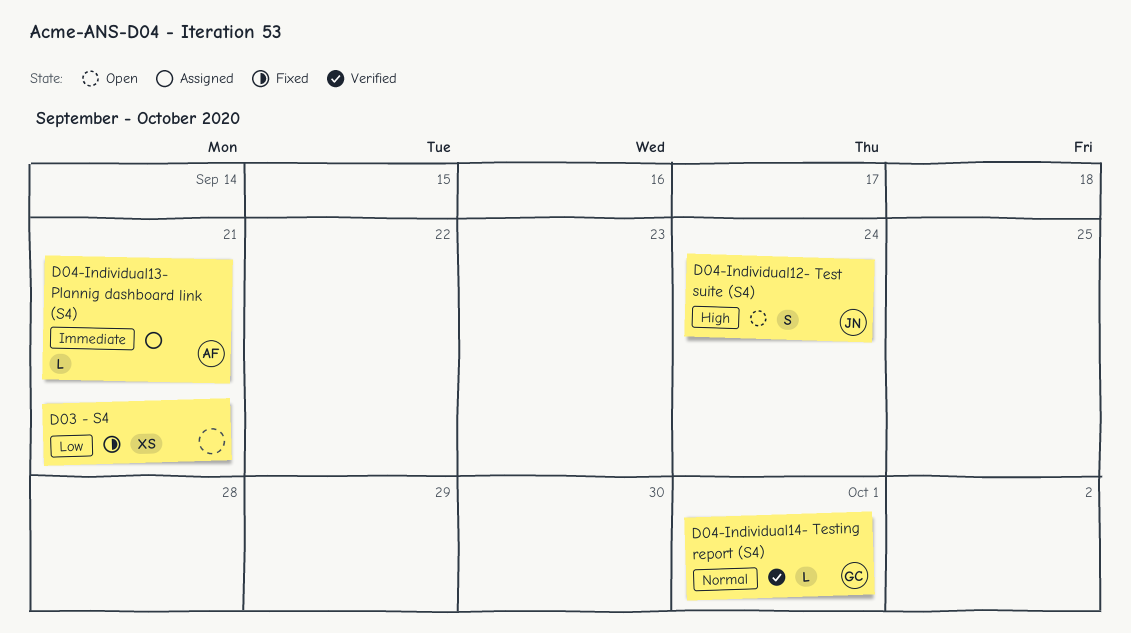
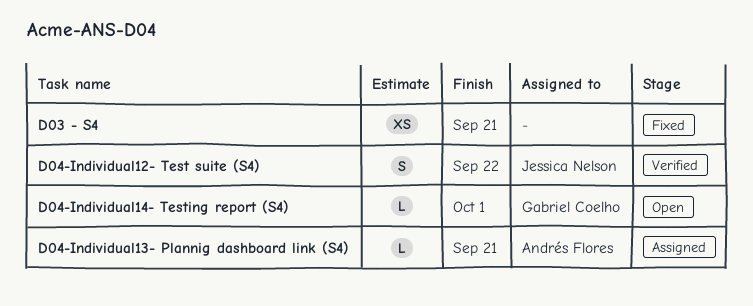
D04-Individual12- Test suite (S4), status: Open -> Verified
D04-Individual12- Test suite (S4), due: Sep 24 -> Sep 22
D04-Individual14- Testing report (S4), status: Verified -> Open

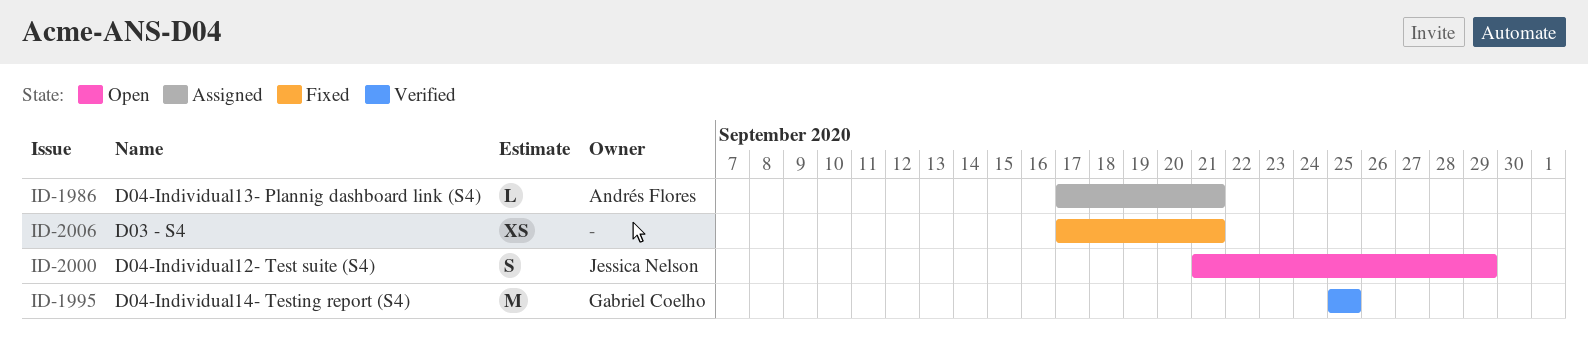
D04-Individual12- Test suite (S4), status: Verified -> Open
D04-Individual12- Test suite (S4), due: Sep 22 -> Sep 29
D04-Individual14- Testing report (S4), status: Open -> Verified
D04-Individual14- Testing report (S4), estimate: L -> M
D04-Individual14- Testing report (S4), due: Oct 1 -> Sep 25

